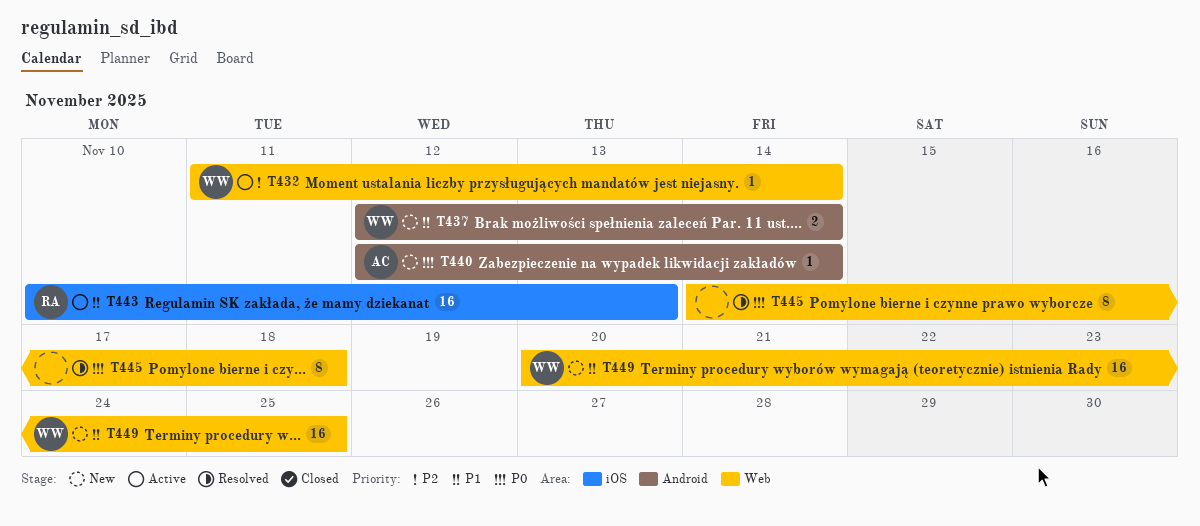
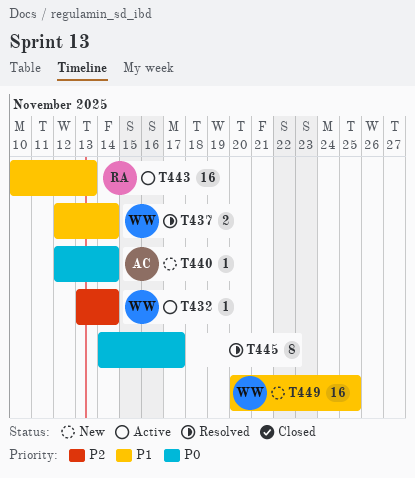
T432, start: Nov 11 -> Nov 13
T437, status: New -> Resolved
T445, due: Nov 18 -> Nov 17

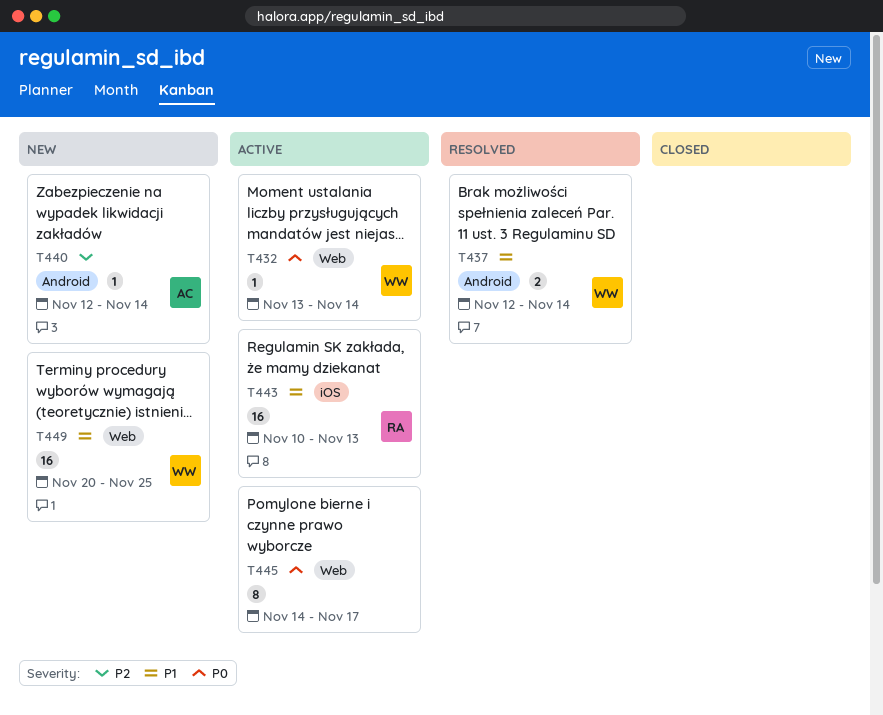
T432, priority: P2 -> P0
T440, priority: P0 -> P2
T445, status: Resolved -> Active

